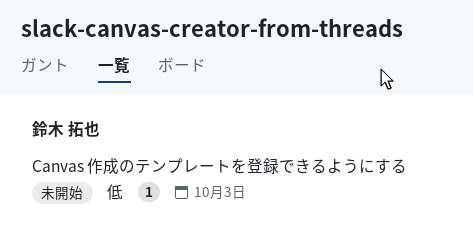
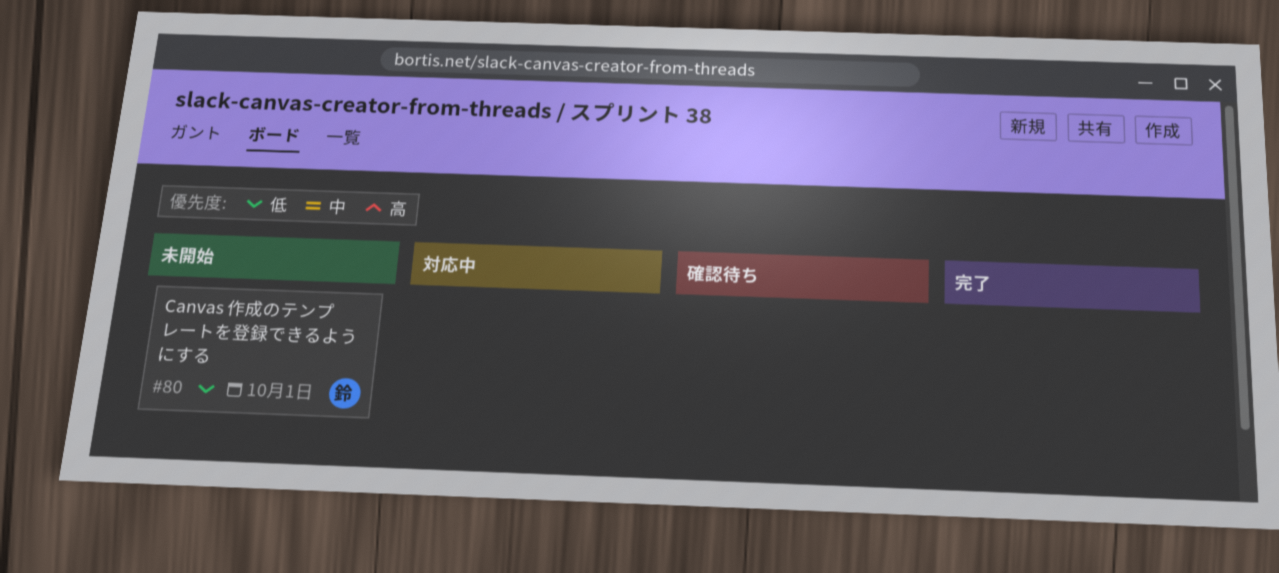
Canvas 作成のテンプレートを登録できるようにする, due: Oct 3 -> Oct 1

